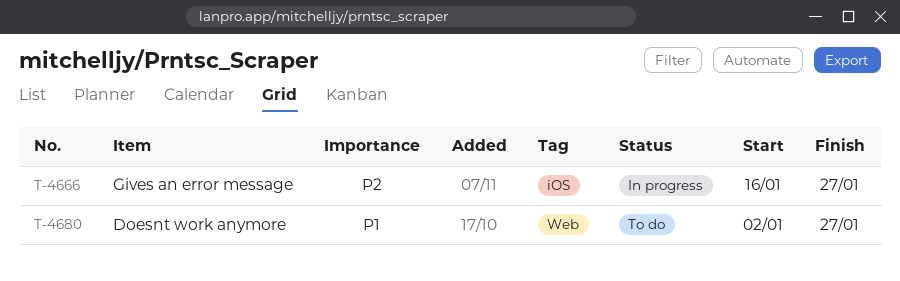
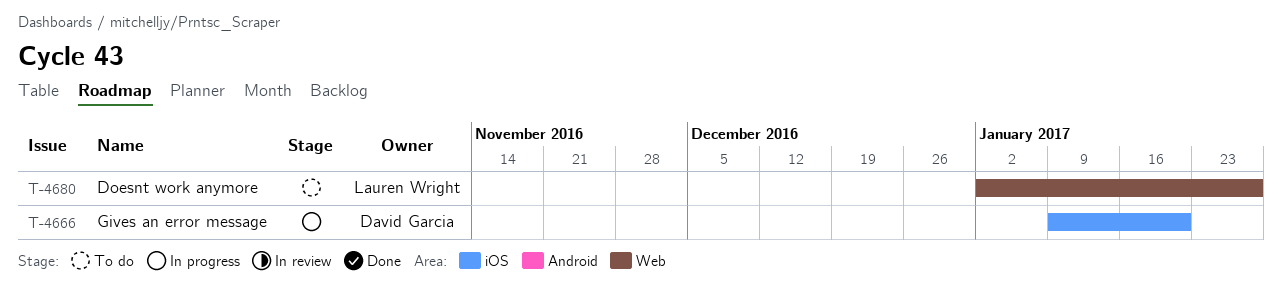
T-4666, start: Jan 16 -> Jan 9
T-4666, due: Jan 27 -> Jan 20

